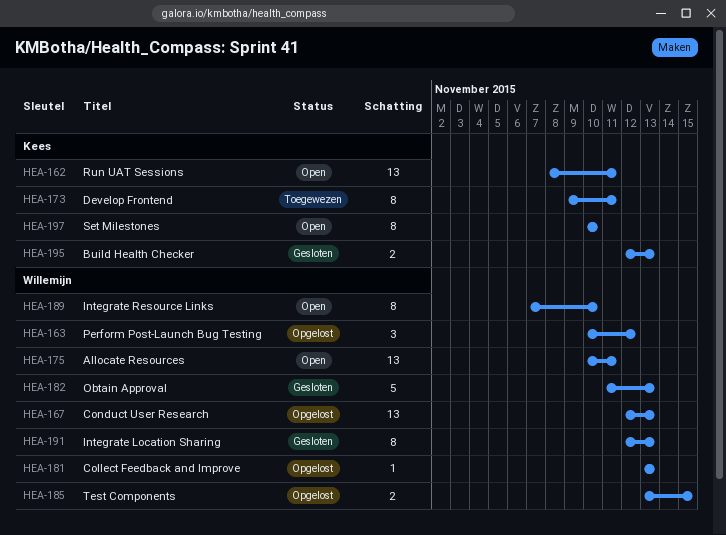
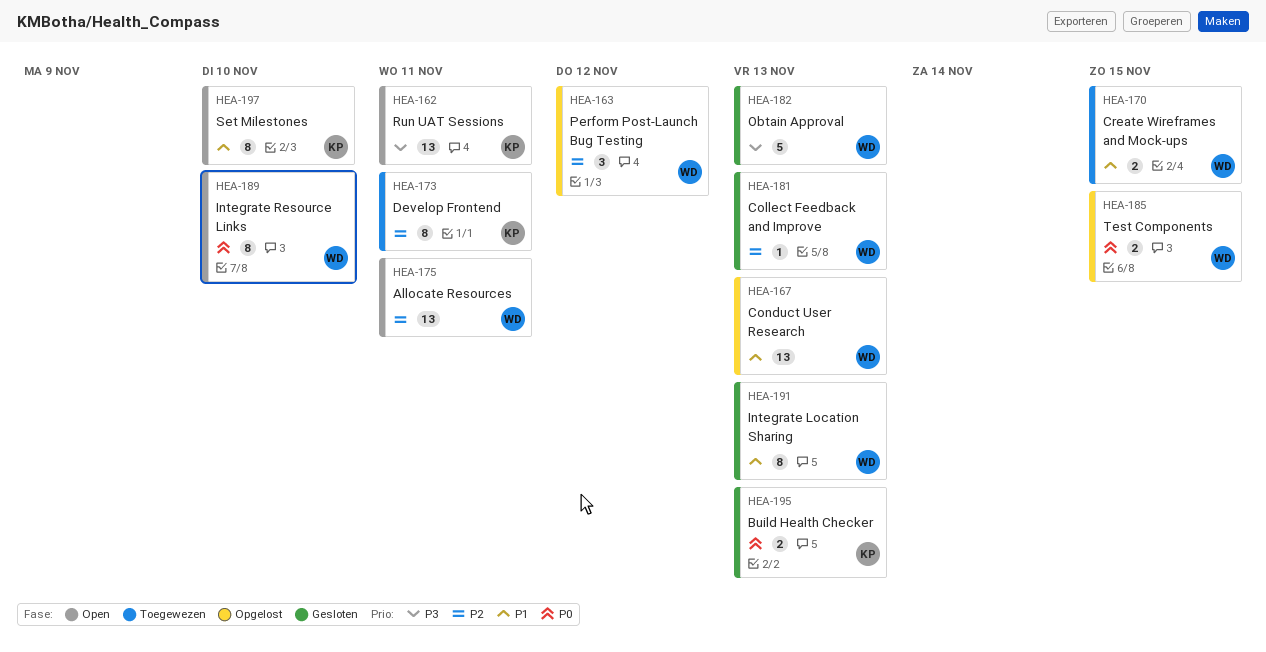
HEA-170: none -> present
HEA-181, status: Opgelost -> Gesloten

